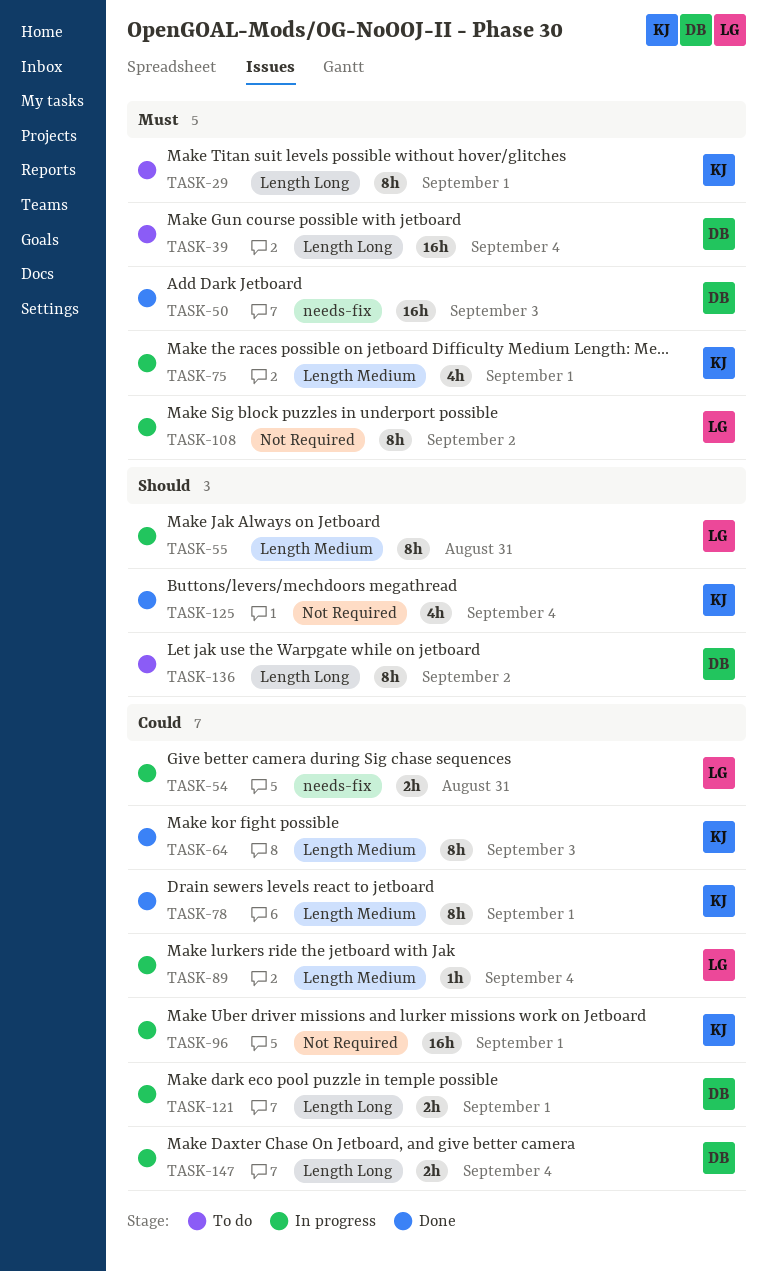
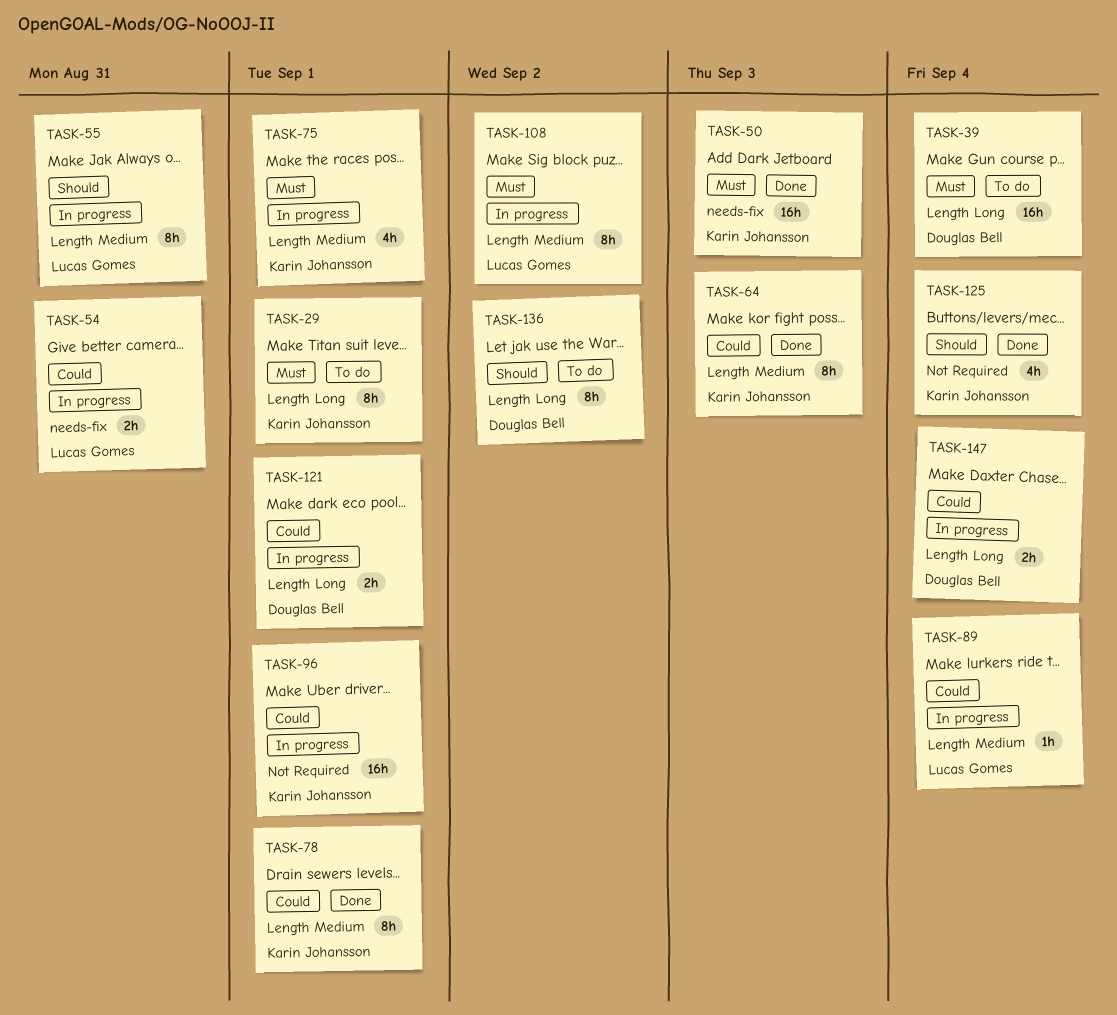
TASK-50, owner: Douglas Bell -> Karin Johansson
TASK-108, label: Not Required -> Length Medium

